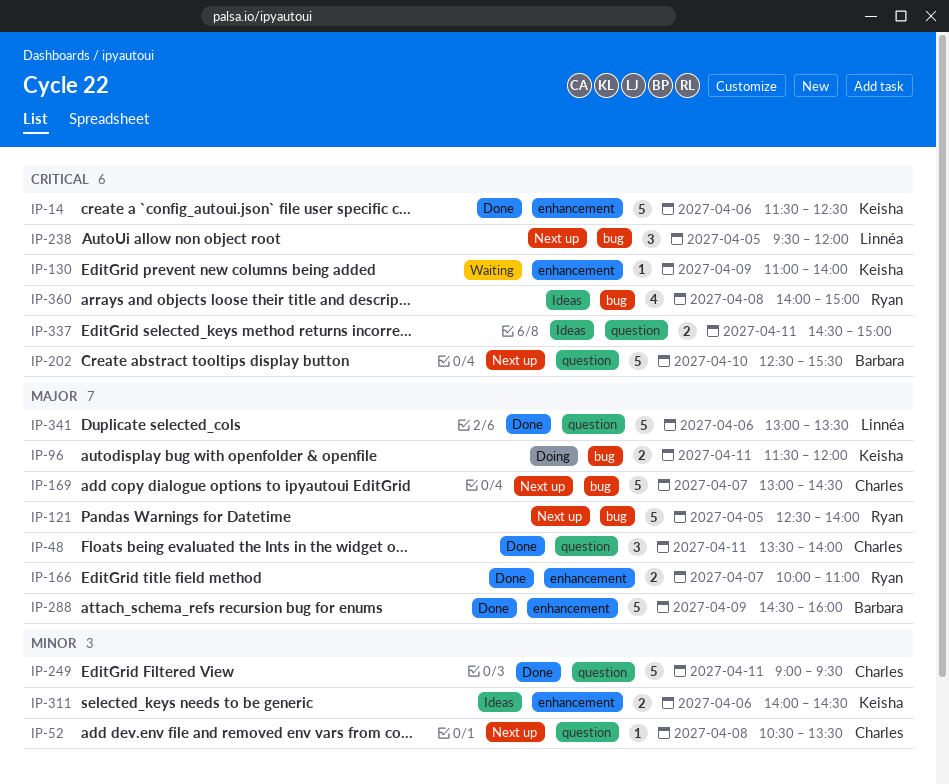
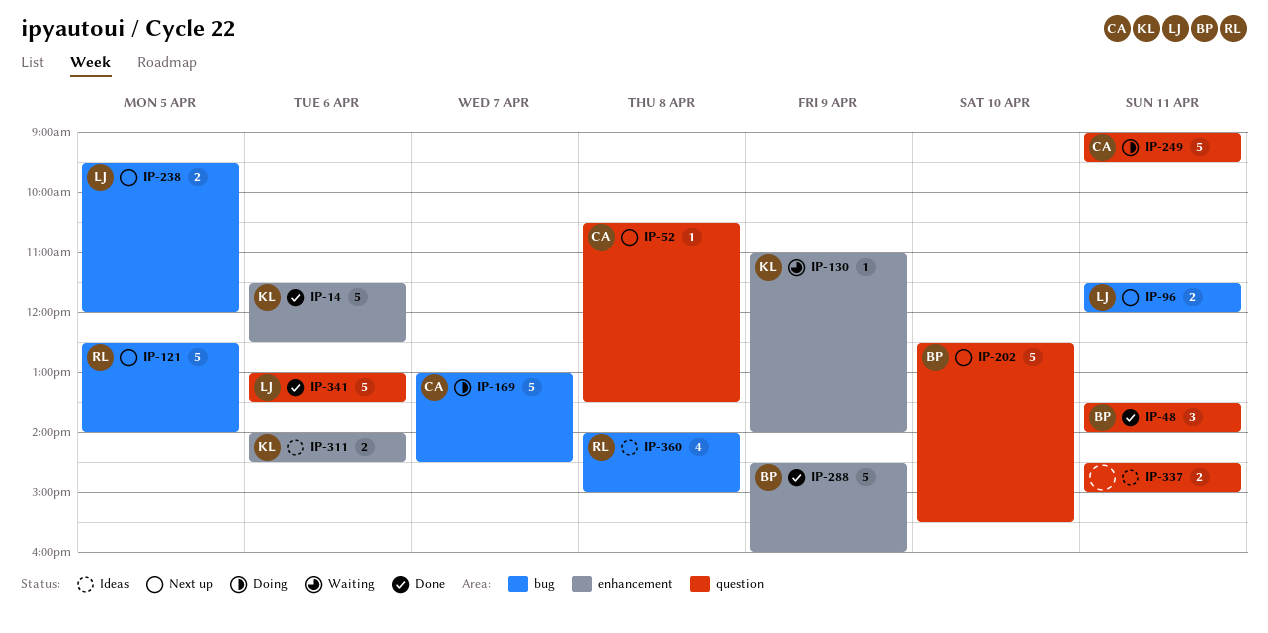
IP-48, owner: Charles -> Barbara
IP-96, status: Doing -> Next up
IP-96, owner: Keisha -> Linnéa
IP-166: present -> none
IP-169, status: Next up -> Doing
IP-238, estimate: 3 -> 2
IP-249, status: Done -> Doing

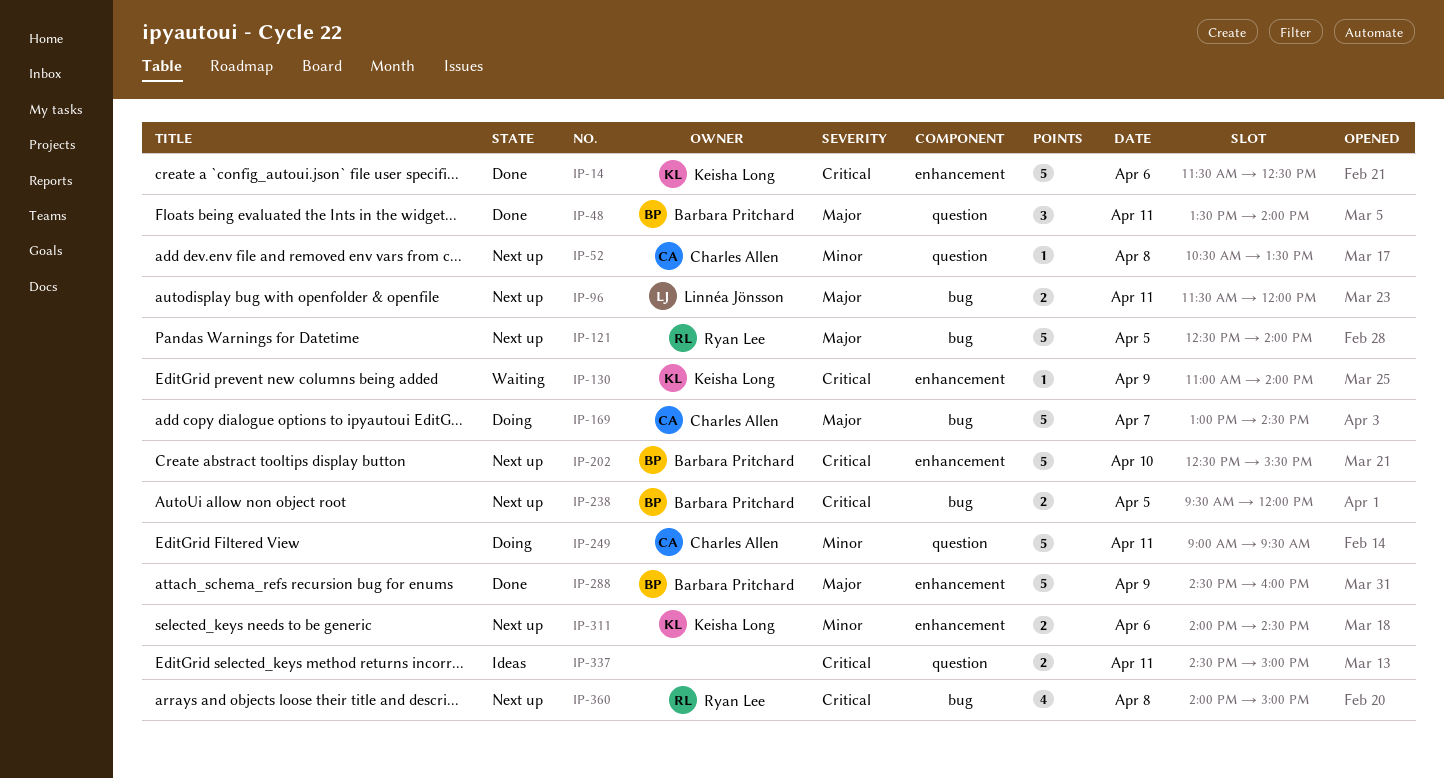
IP-202, label: question -> enhancement
IP-238, owner: Linnéa Jönsson -> Barbara Pritchard
IP-311, status: Ideas -> Next up
IP-341: present -> none
IP-360, status: Ideas -> Next up

